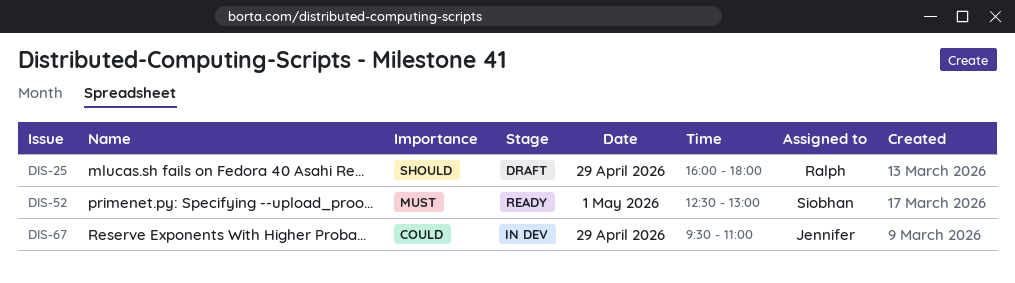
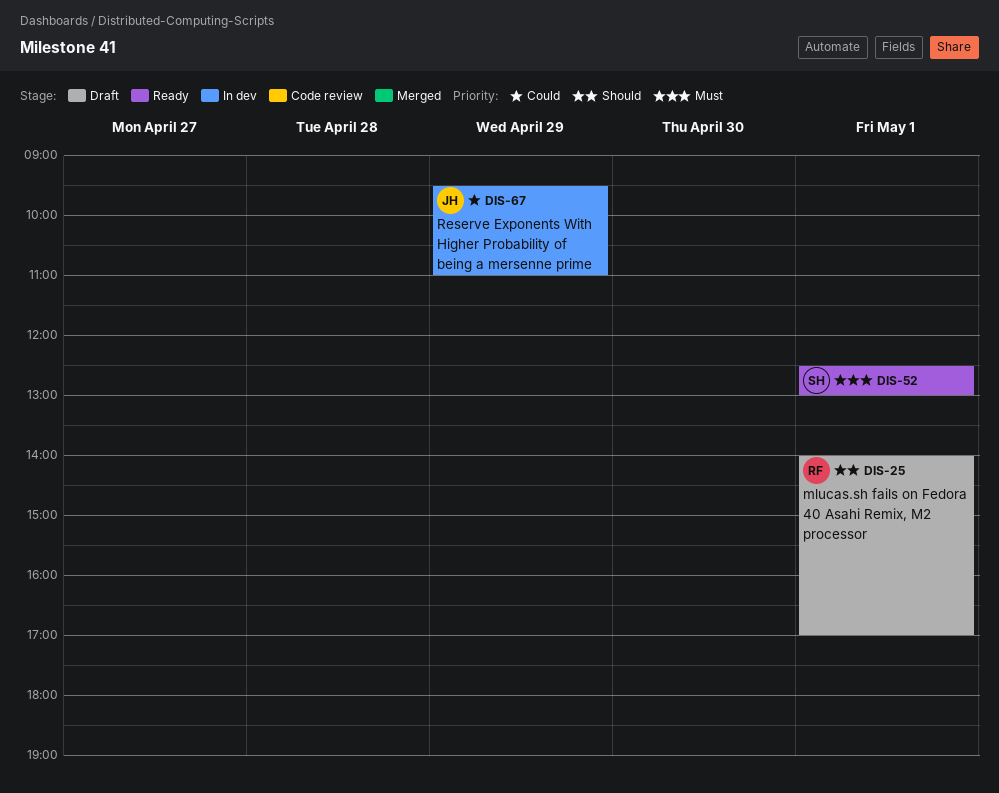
DIS-25, day: Apr 29 -> May 1
DIS-25, begins: 16:00 -> 14:00
DIS-25, ends: 18:00 -> 17:00

